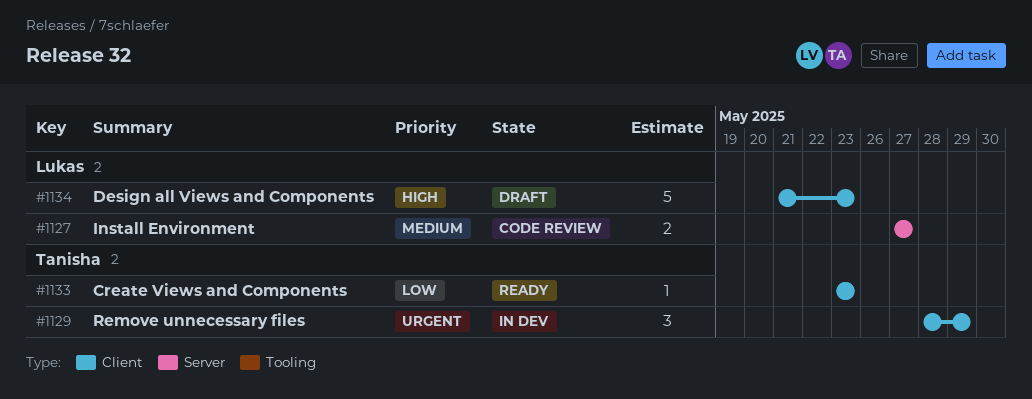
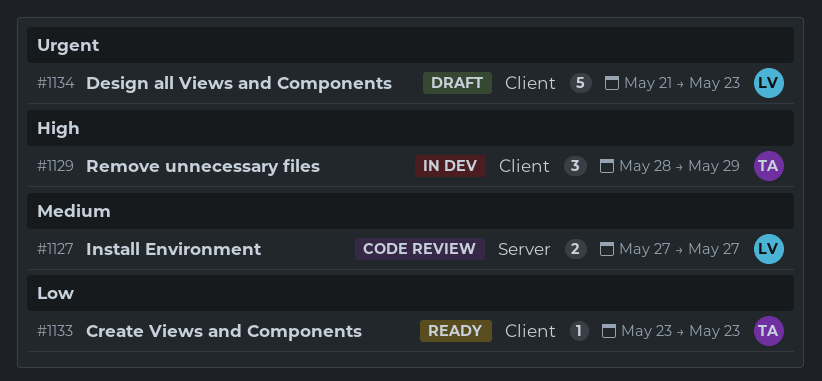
#1129, priority: Urgent -> High
#1134, priority: High -> Urgent

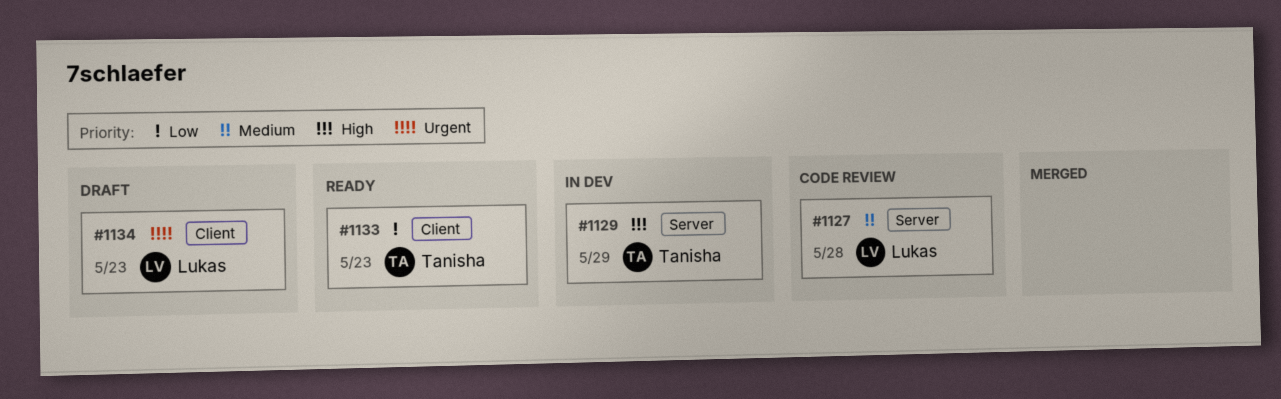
#1127, due: May 27 -> May 28
#1129, label: Client -> Server

